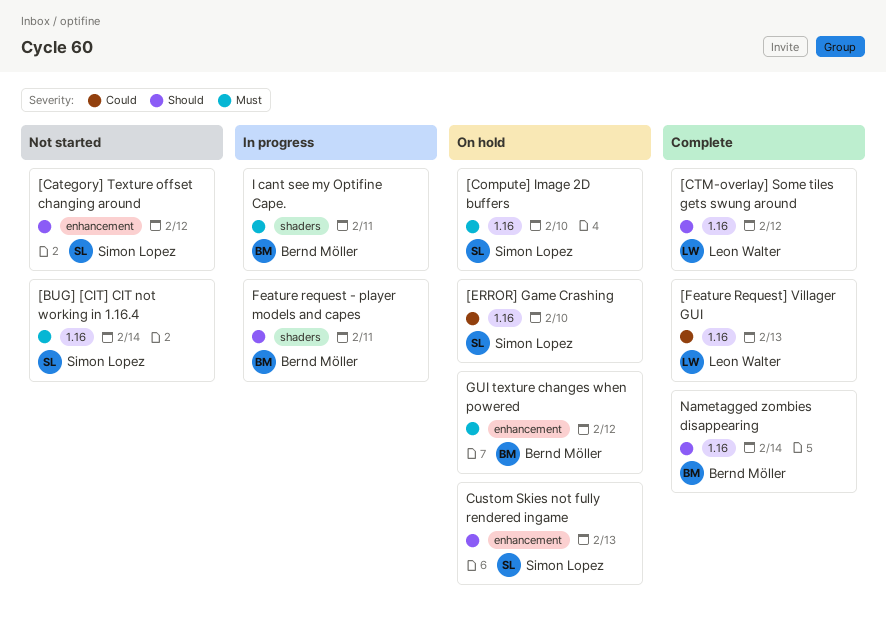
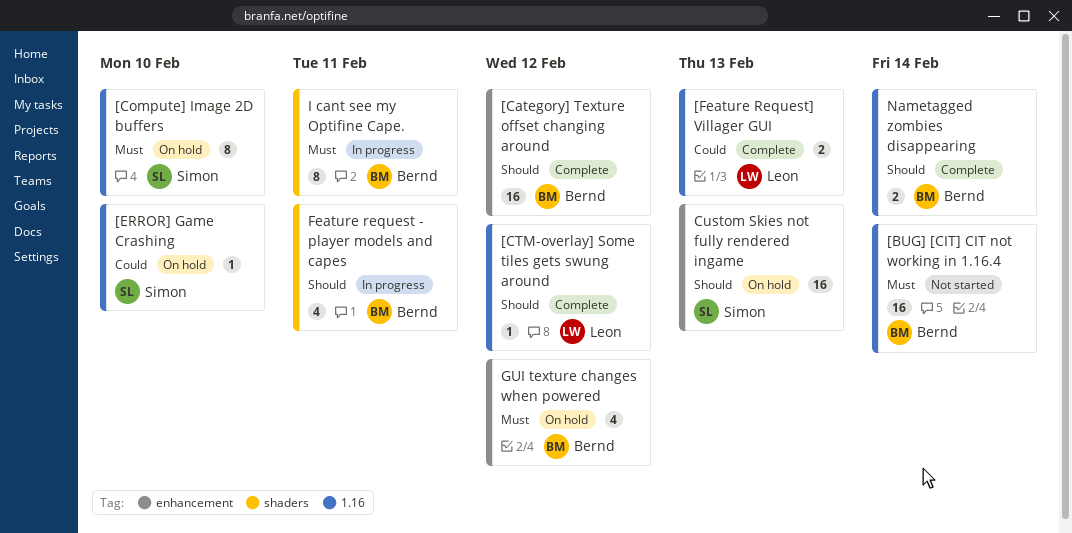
[BUG] [CIT] CIT not working in 1.16.4, owner: Simon Lopez -> Bernd Möller
[Category] Texture offset changing around, status: Not started -> Complete
[Category] Texture offset changing around, owner: Simon Lopez -> Bernd Möller

